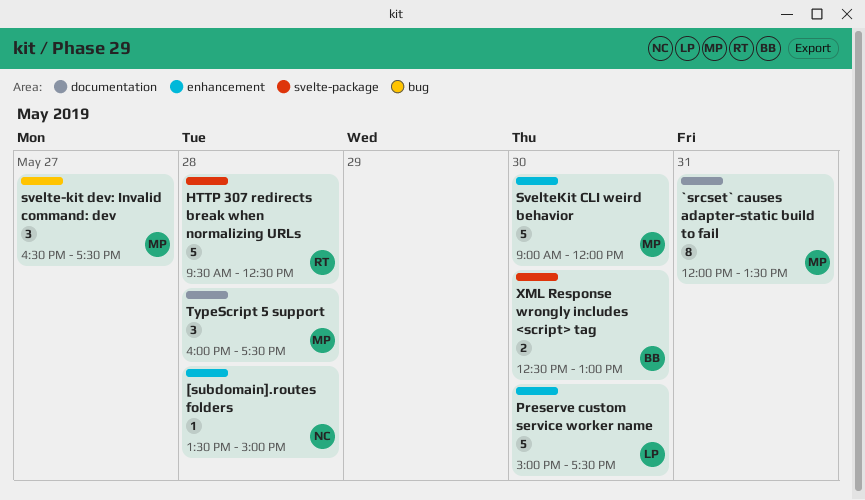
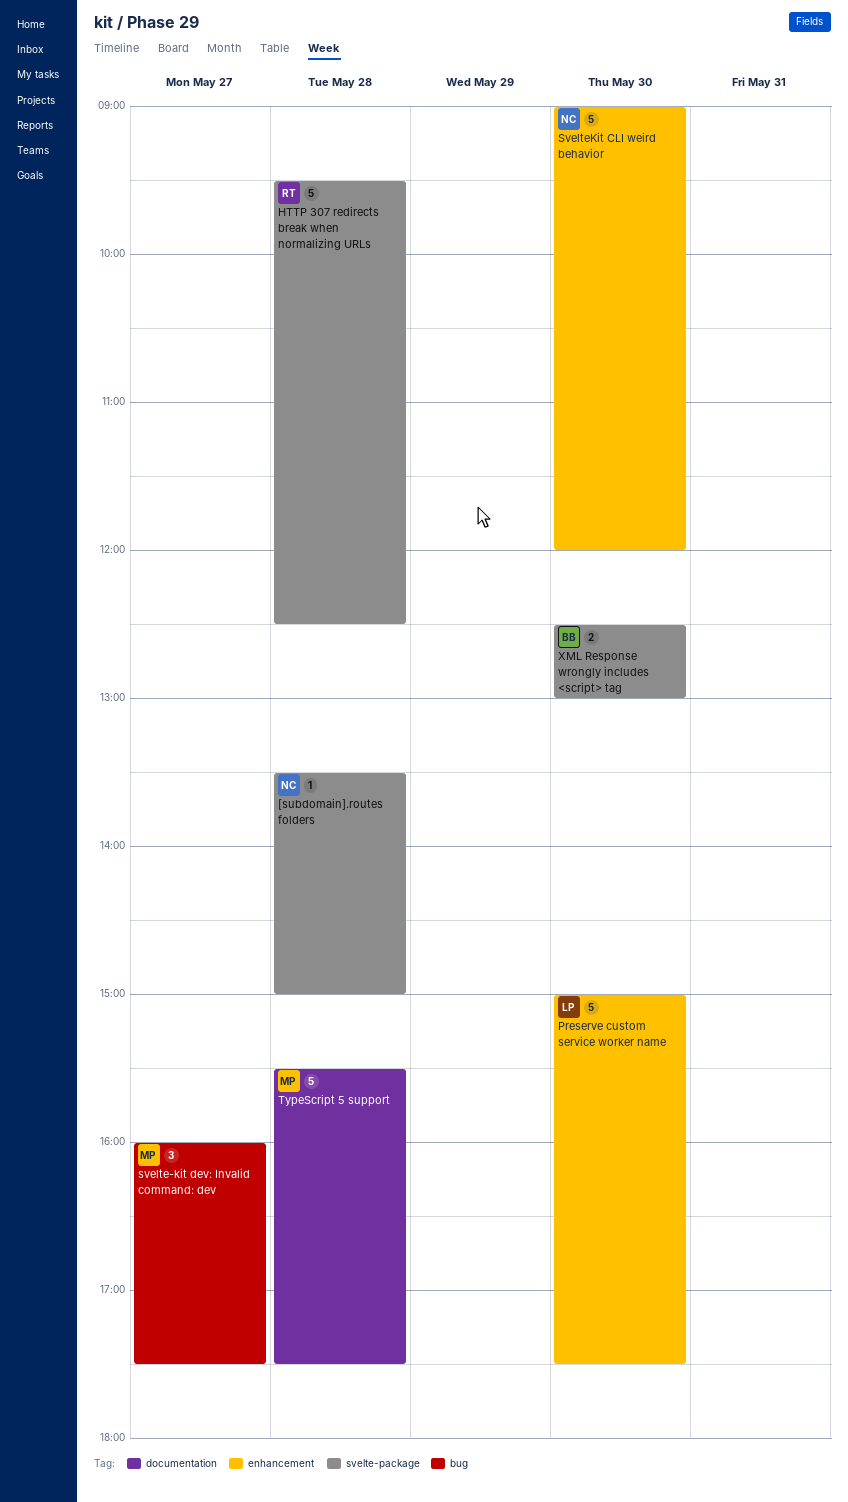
[subdomain].routes folders, label: enhancement -> svelte-package
`srcset` causes adapter-static build to fail: present -> none
svelte-kit dev: Invalid command: dev, begins: 16:30 -> 16:00
SvelteKit CLI weird behavior, owner: MP -> NC
TypeScript 5 support, estimate: 3 -> 5
TypeScript 5 support, begins: 16:00 -> 15:30

